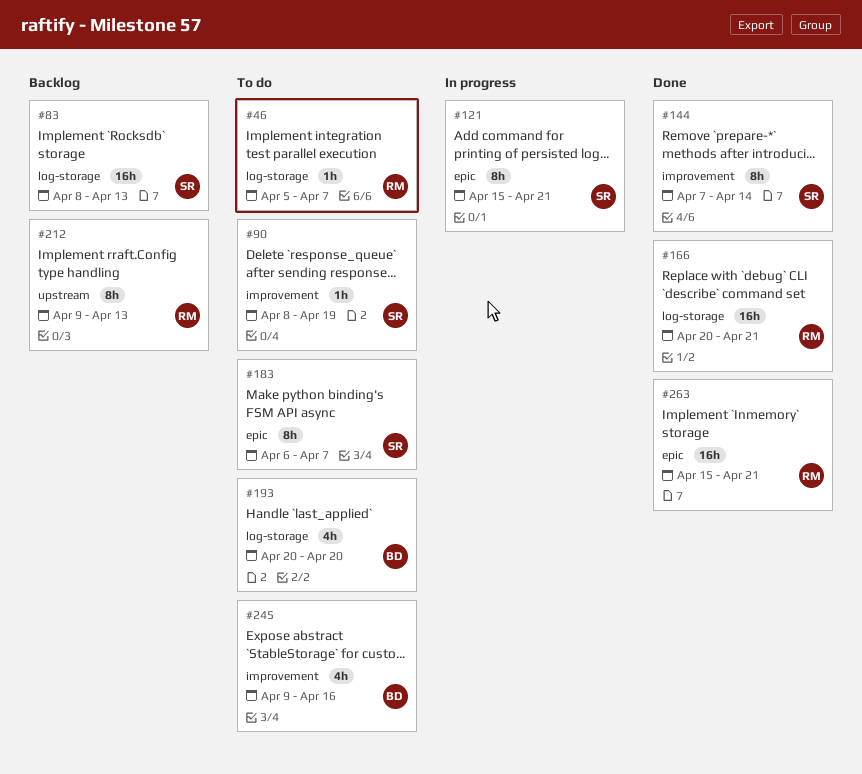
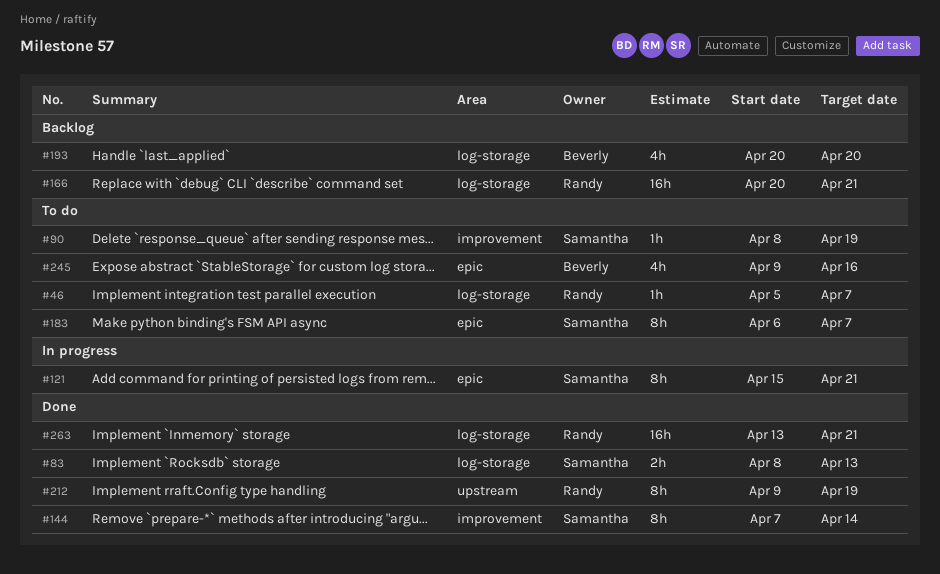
#83, status: Backlog -> Done
#83, estimate: 16h -> 2h
#166, status: Done -> Backlog
#193, status: To do -> Backlog
#212, status: Backlog -> Done
#212, due: Apr 13 -> Apr 19
#245, label: improvement -> epic
#263, label: epic -> log-storage
#263, start: Apr 15 -> Apr 13

